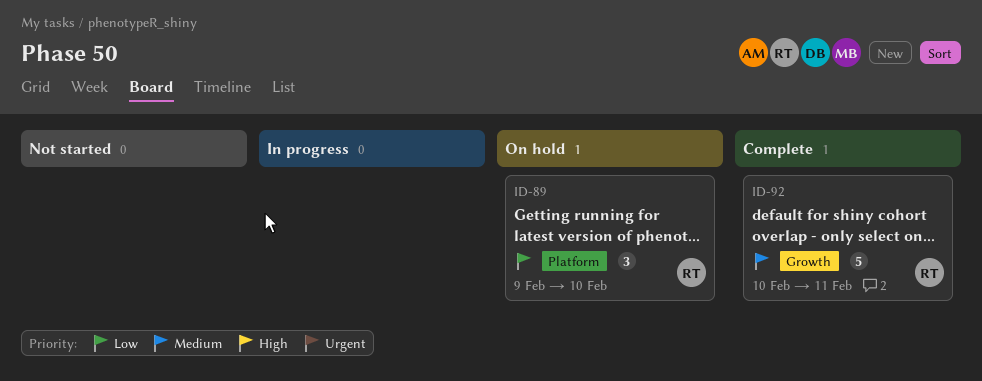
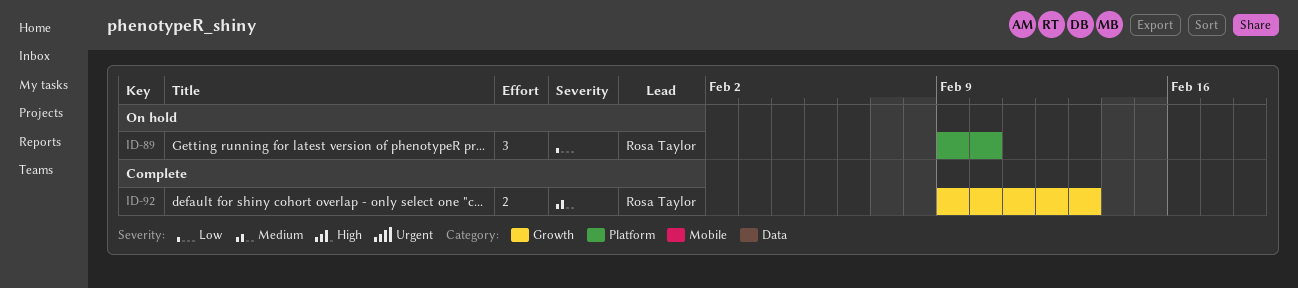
ID-92, estimate: 5 -> 2
ID-92, start: Feb 10 -> Feb 9
ID-92, due: Feb 11 -> Feb 13

